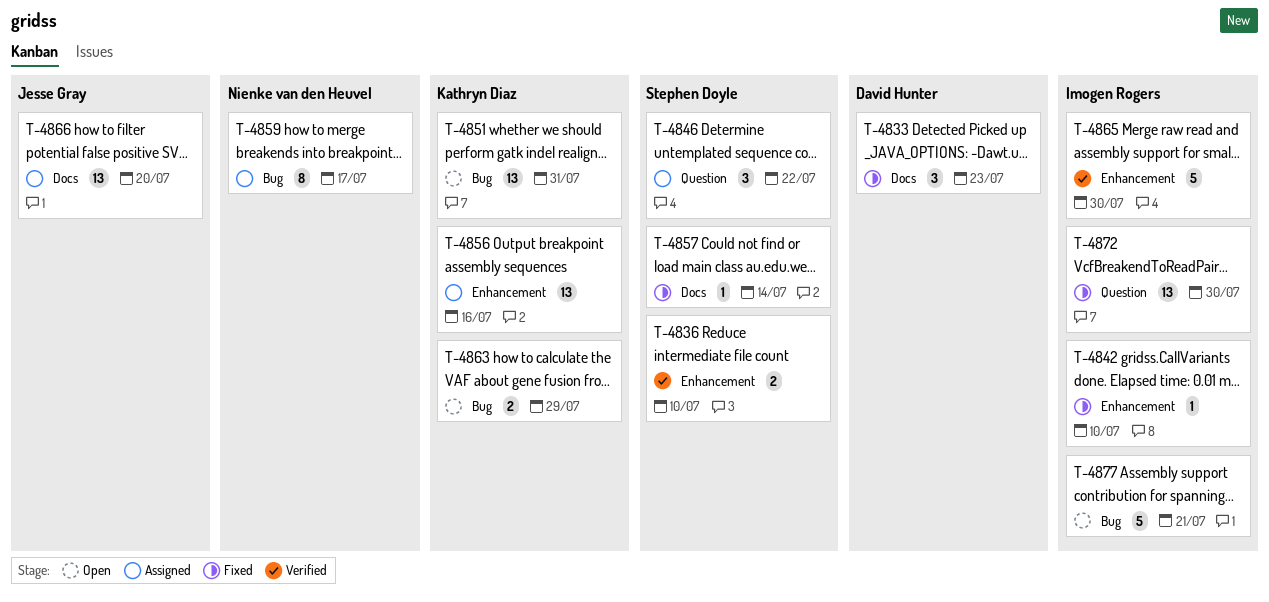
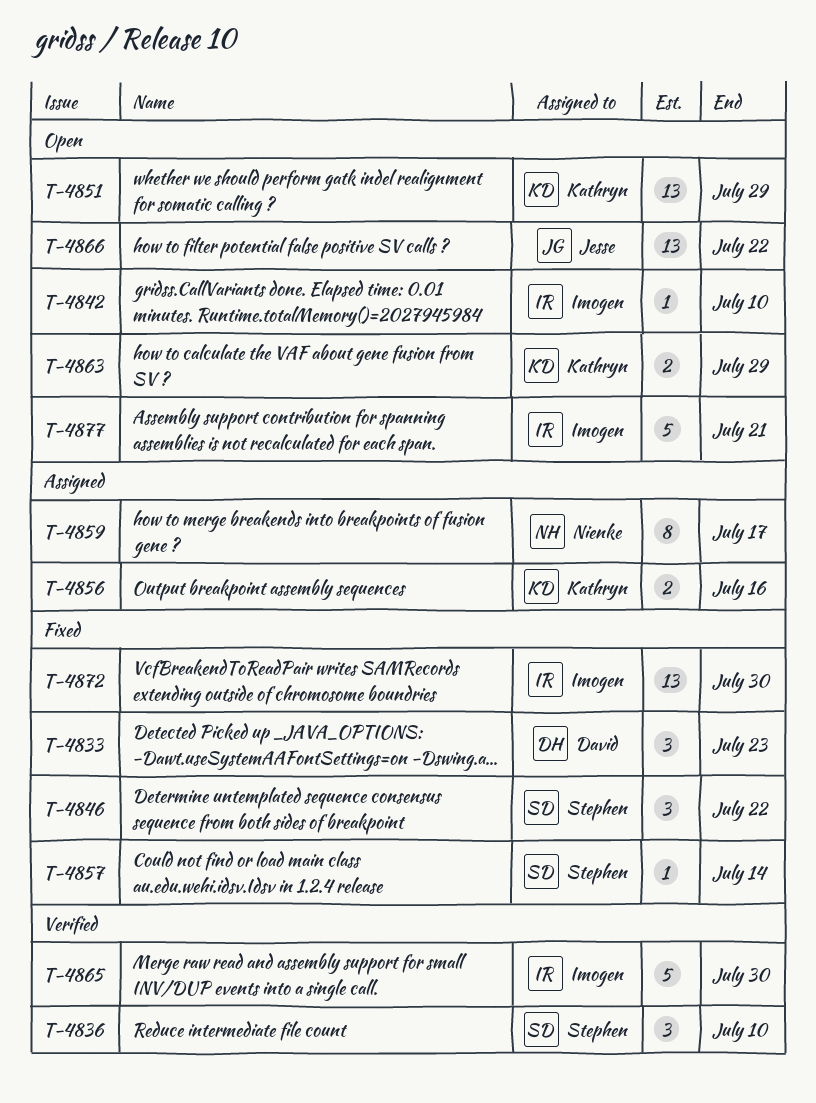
T-4836, estimate: 2 -> 3
T-4842, status: Fixed -> Open
T-4846, status: Assigned -> Fixed
T-4851, due: Jul 31 -> Jul 29
T-4856, estimate: 13 -> 2
T-4866, status: Assigned -> Open
T-4866, due: Jul 20 -> Jul 22

